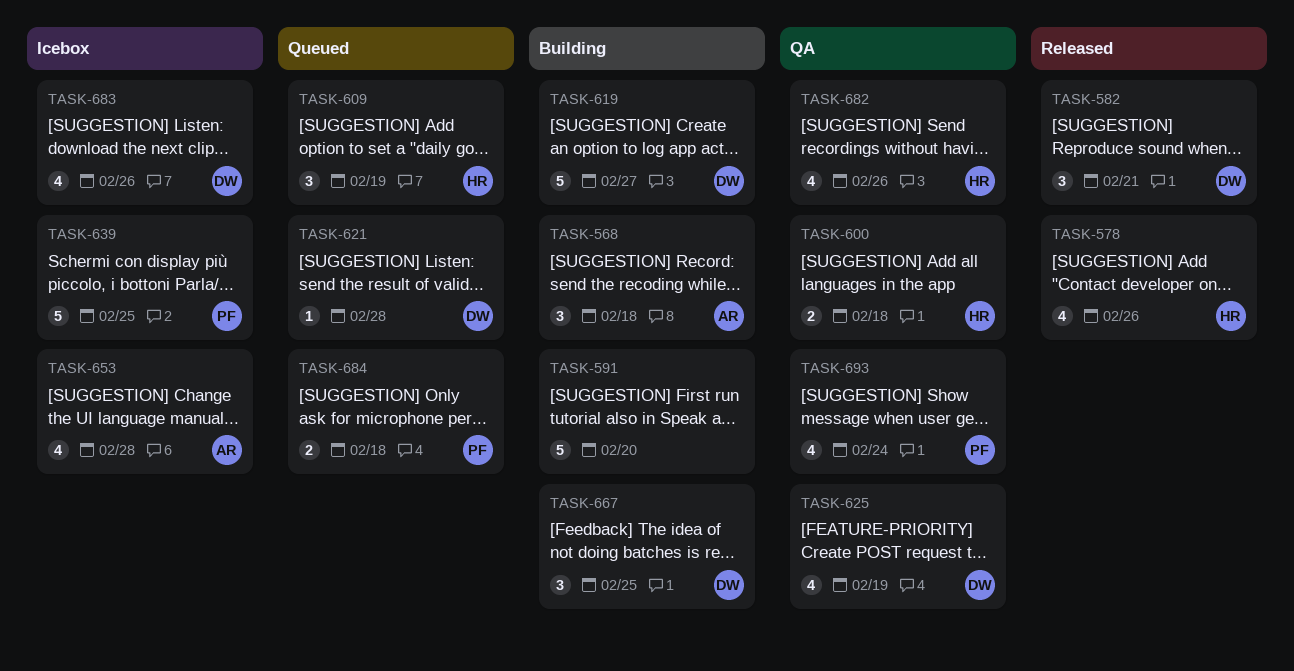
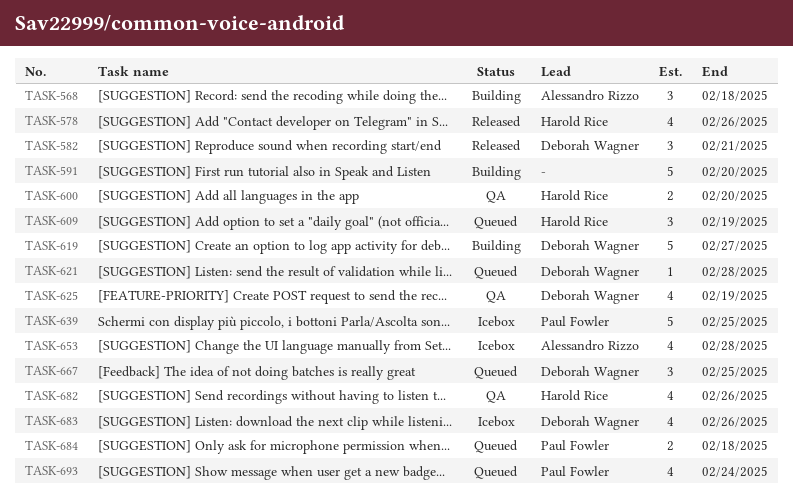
TASK-600, due: Feb 18 -> Feb 20
TASK-667, status: Building -> Queued
TASK-693, status: QA -> Queued

